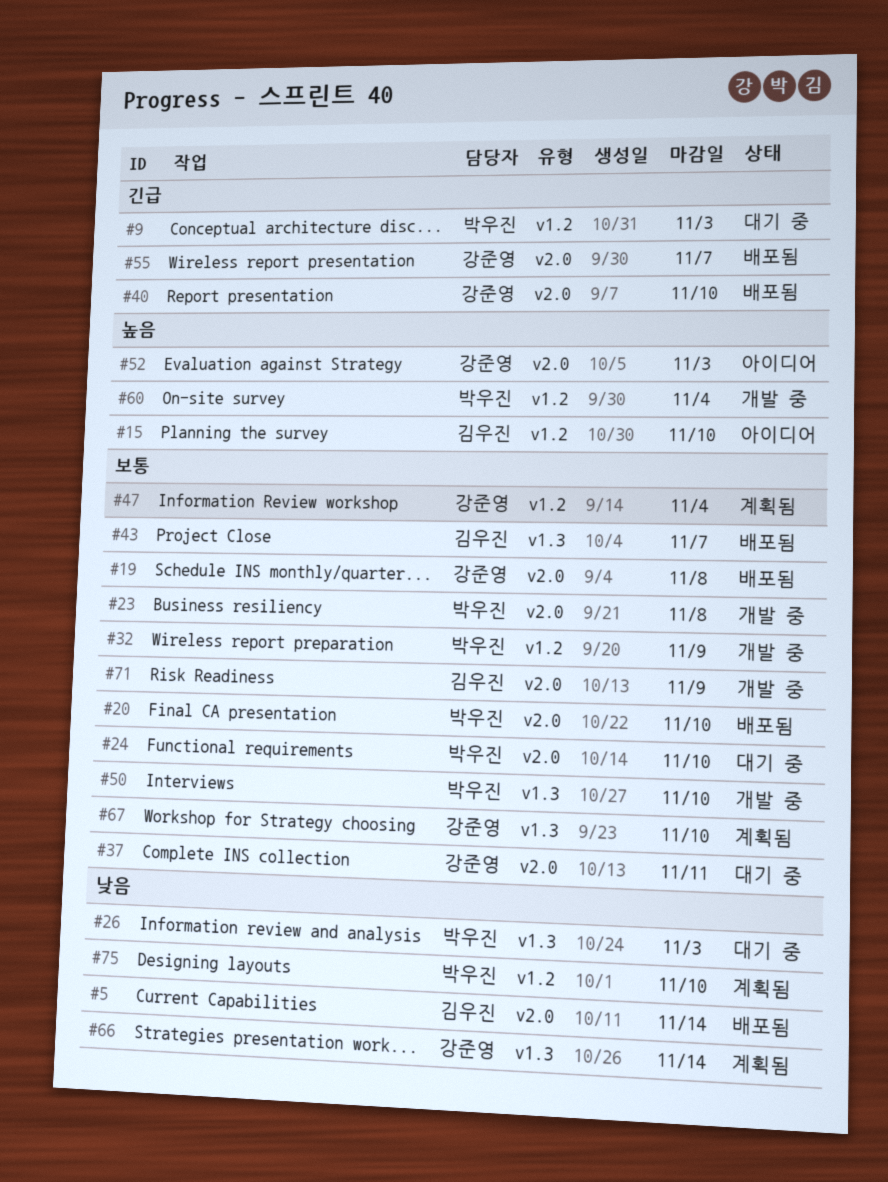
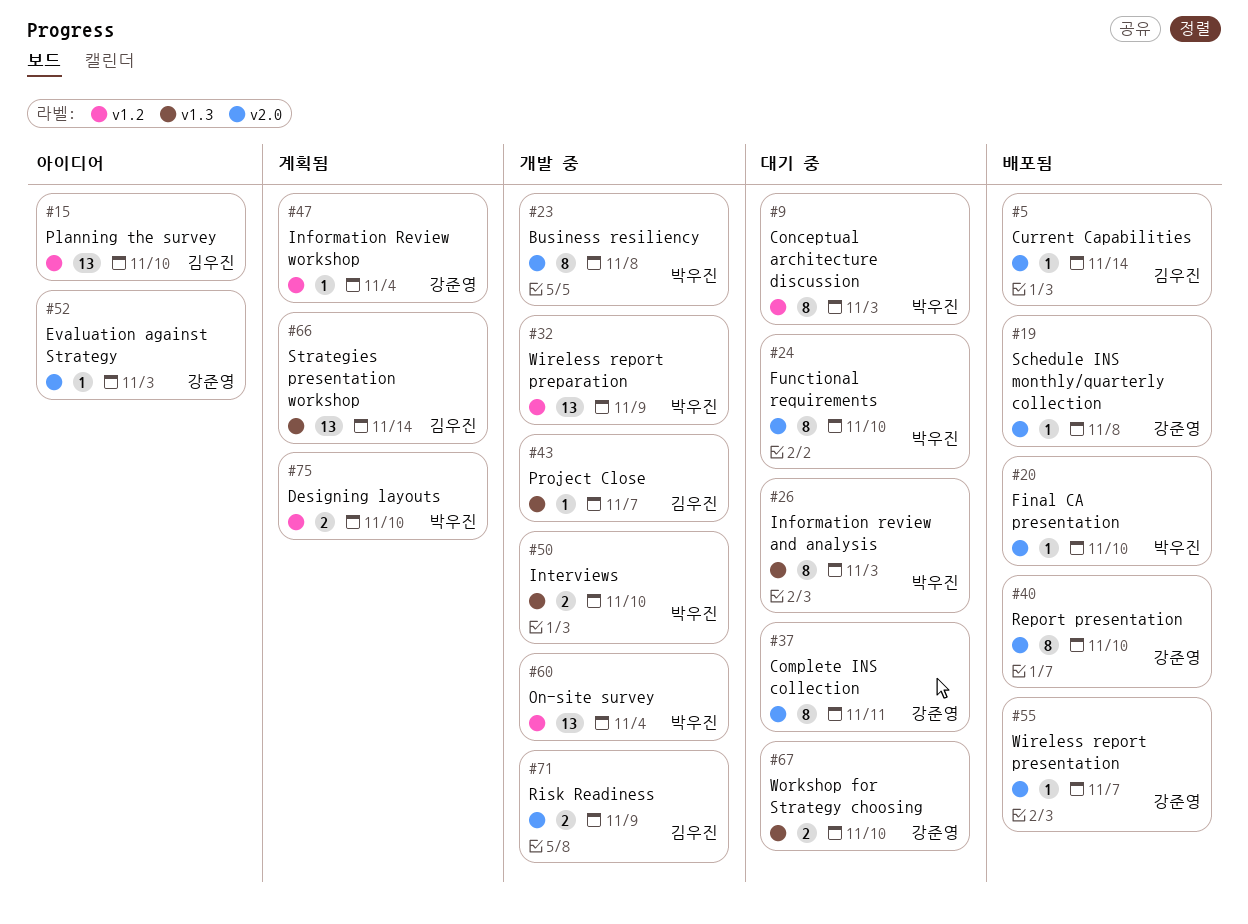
#43, status: 배포됨 -> 개발 중
#66, owner: 강준영 -> 김우진
#67, status: 계획됨 -> 대기 중

